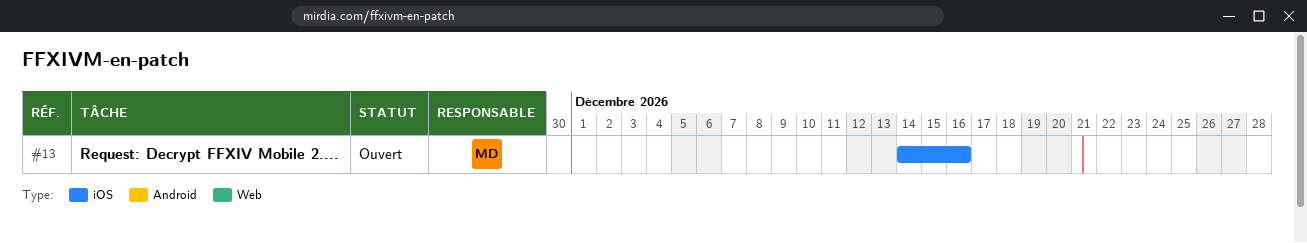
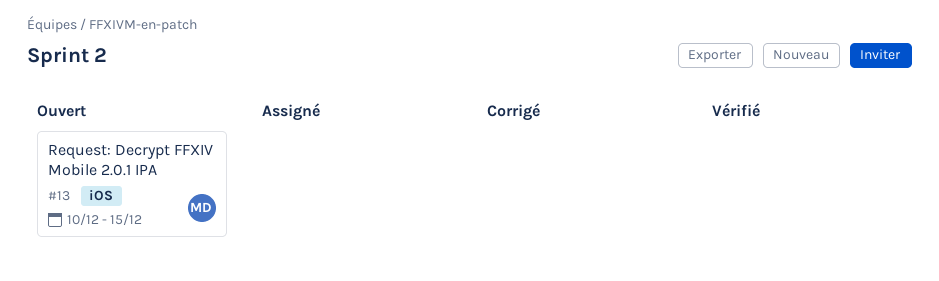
#13, start: Dec 14 -> Dec 10
#13, due: Dec 16 -> Dec 15

